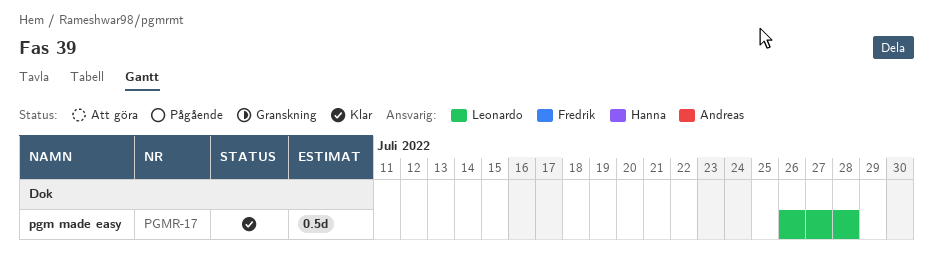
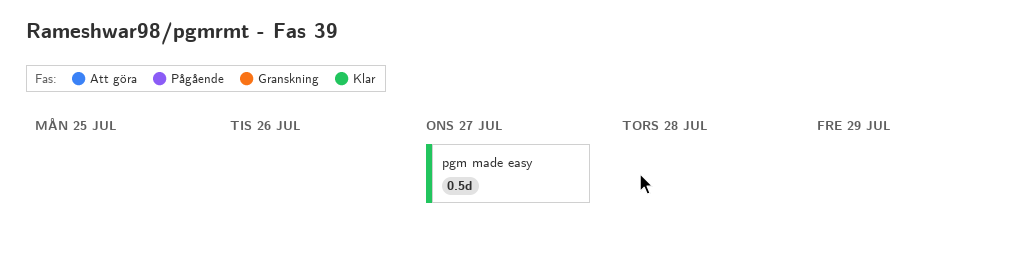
pgm made easy, due: Jul 28 -> Jul 27

